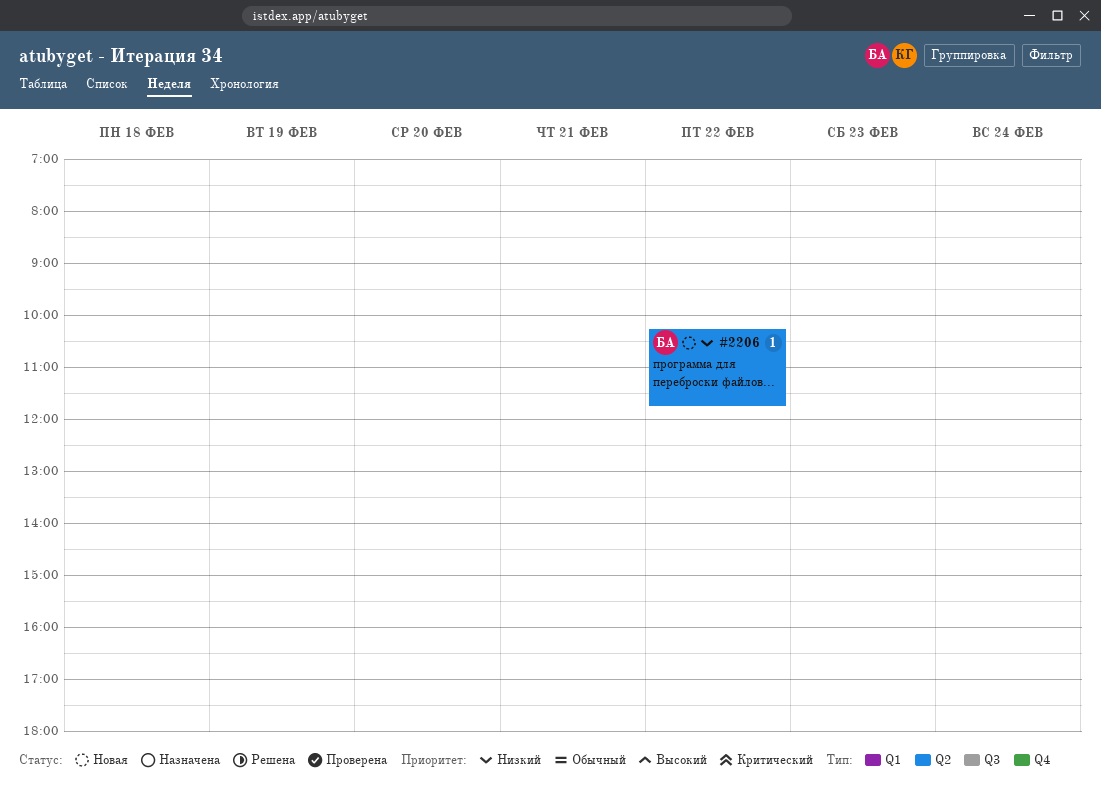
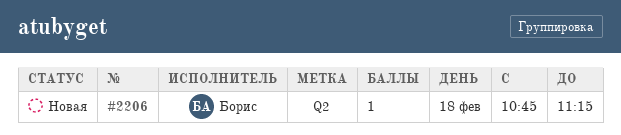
#2206, day: Feb 22 -> Feb 18
#2206, begins: 10:15 -> 10:45
#2206, ends: 11:45 -> 11:15

